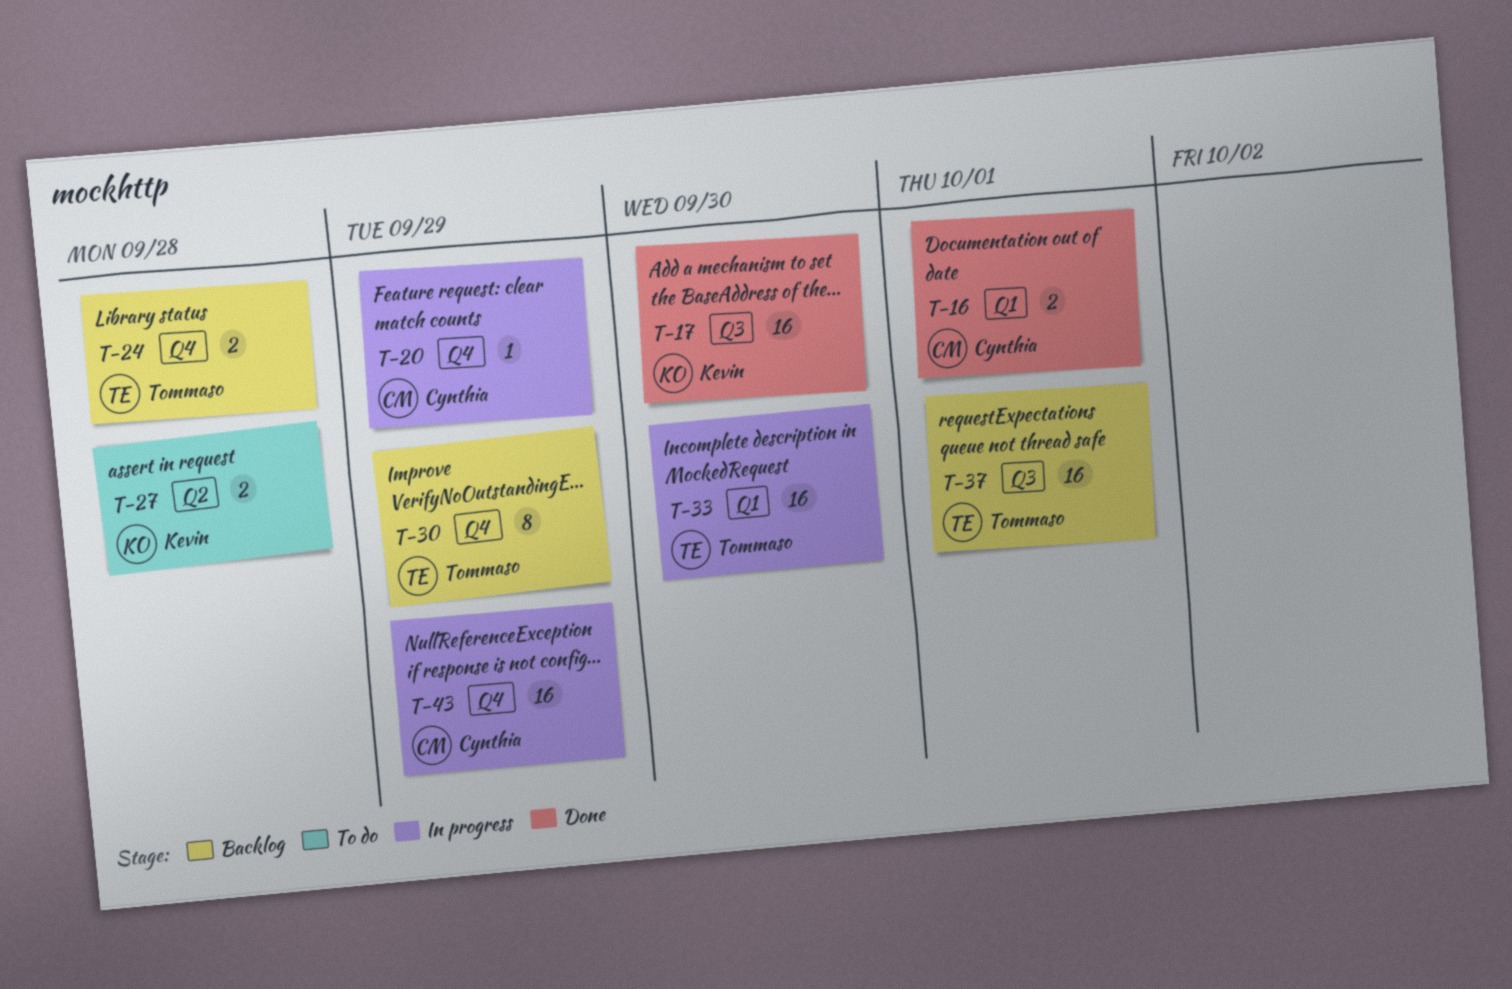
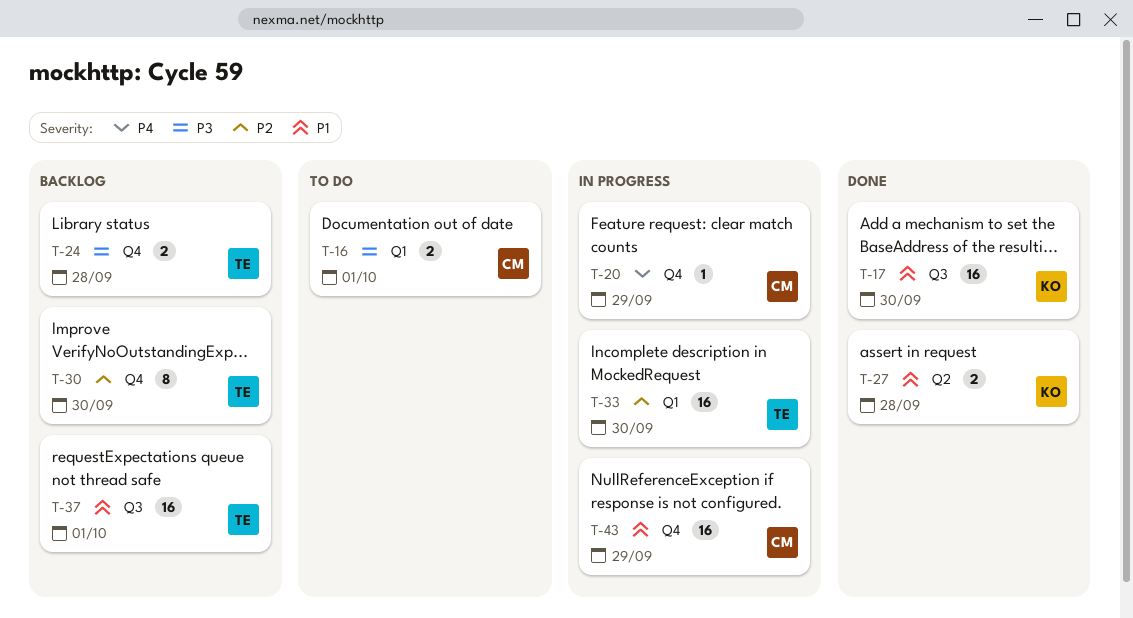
T-16, status: Done -> To do
T-27, status: To do -> Done
T-30, due: Sep 29 -> Sep 30

